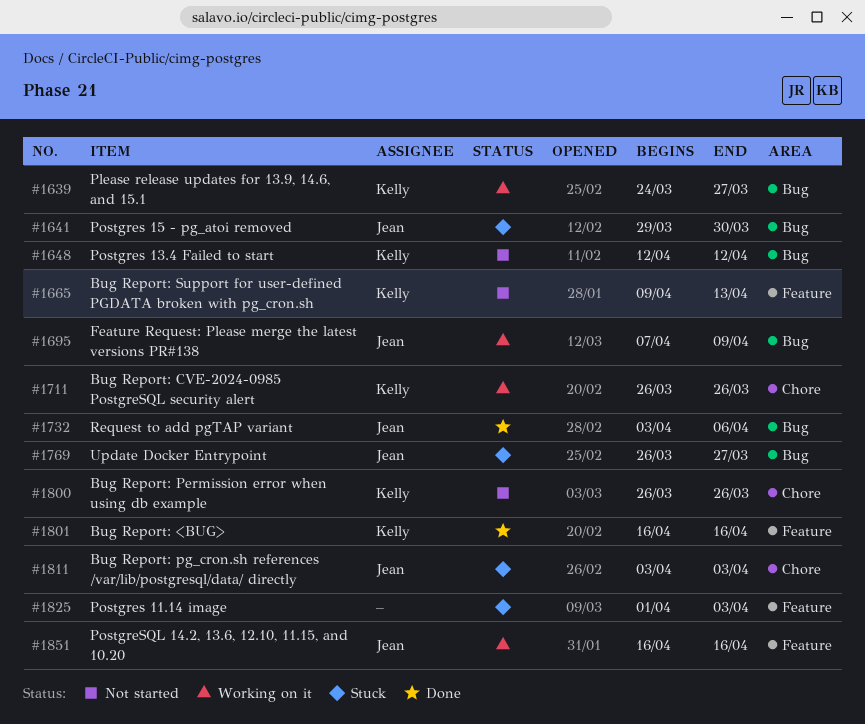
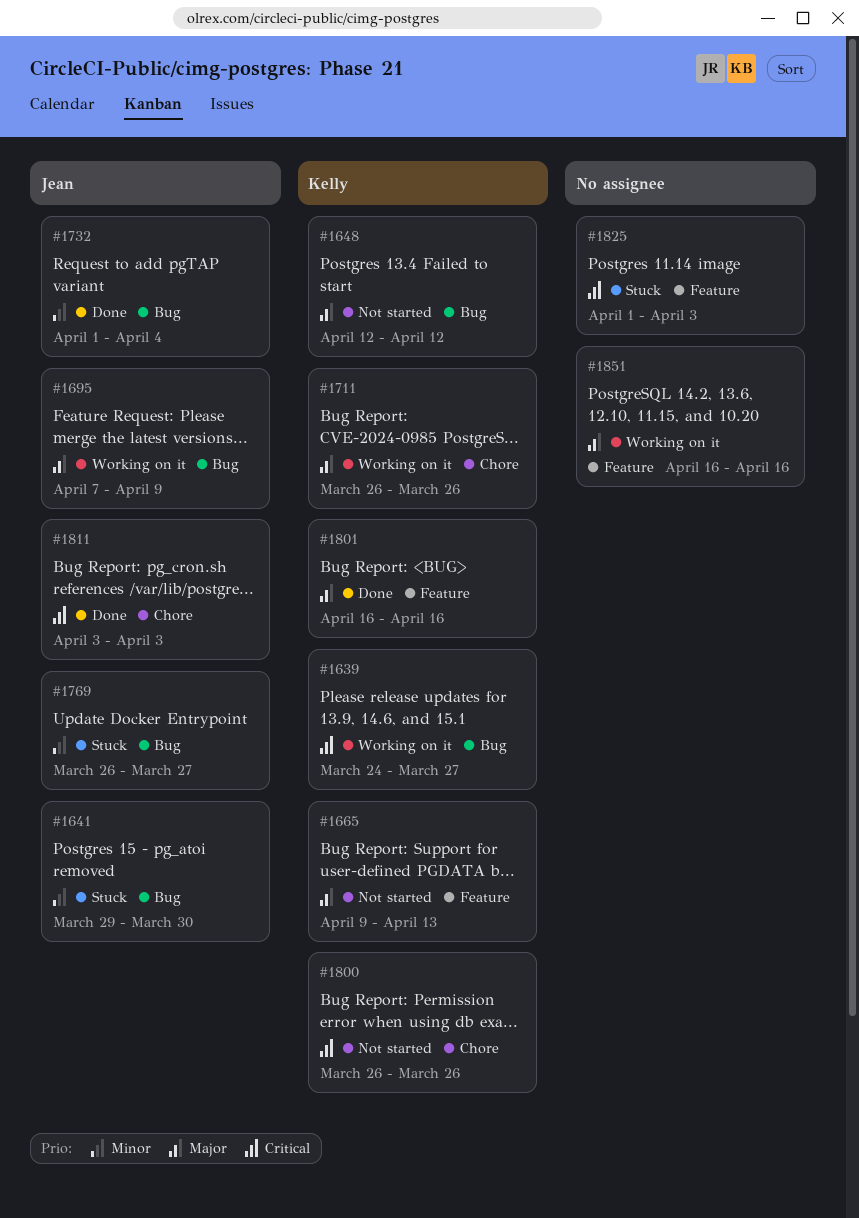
#1732, start: Apr 3 -> Apr 1
#1732, due: Apr 6 -> Apr 4
#1811, status: Stuck -> Done
#1851, owner: Jean -> none

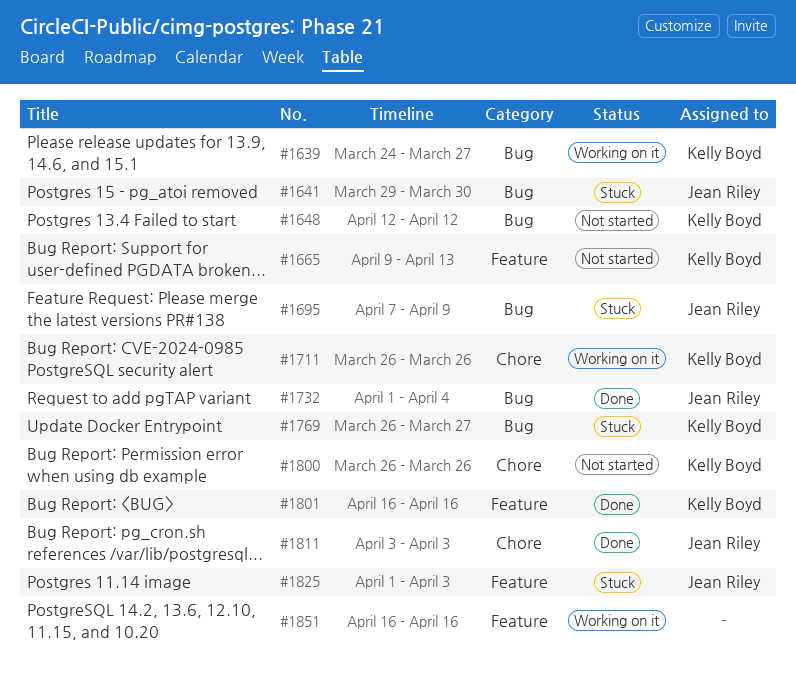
#1695, status: Working on it -> Stuck
#1769, owner: Jean Riley -> Kelly Boyd
#1825, owner: none -> Jean Riley

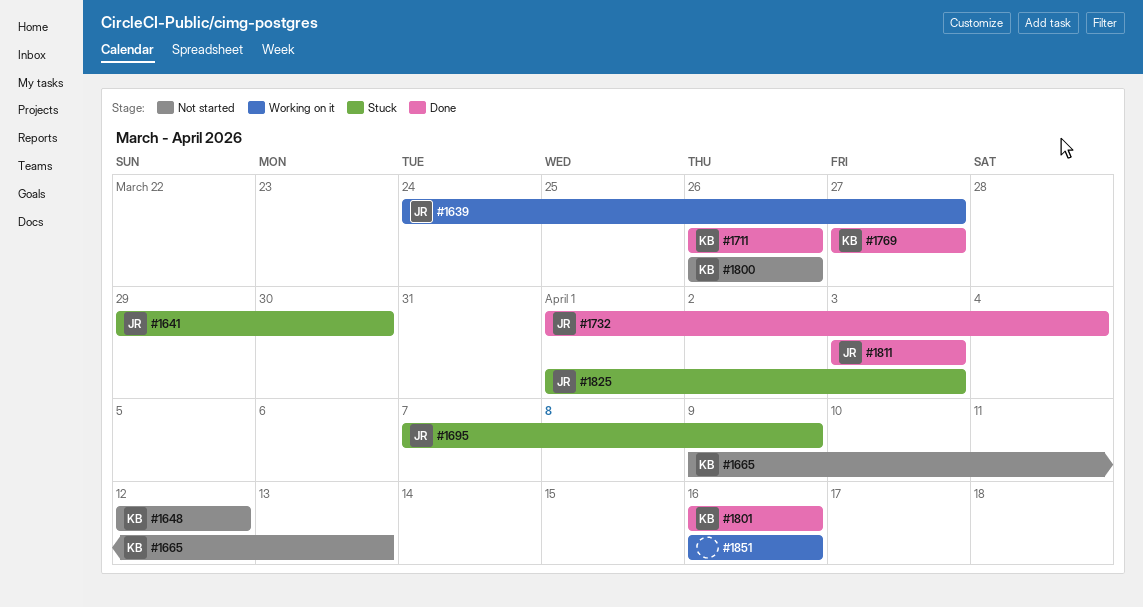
#1639, owner: Kelly Boyd -> Jean Riley
#1711, status: Working on it -> Done
#1769, status: Stuck -> Done
#1769, start: Mar 26 -> Mar 27

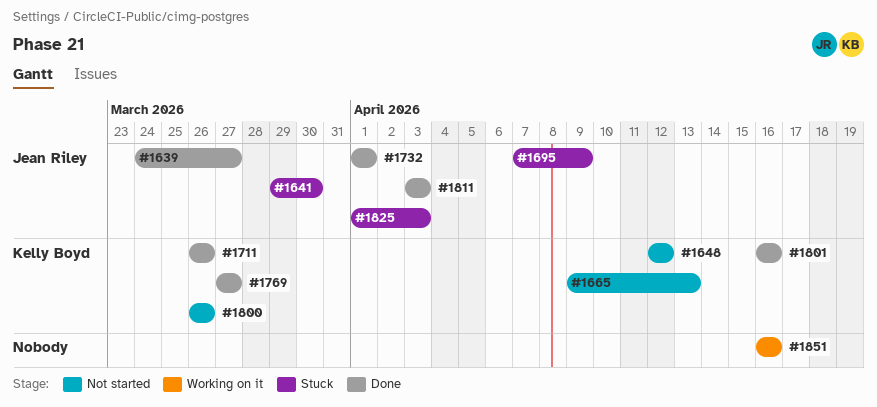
#1639, status: Working on it -> Done
#1732, due: Apr 4 -> Apr 1

